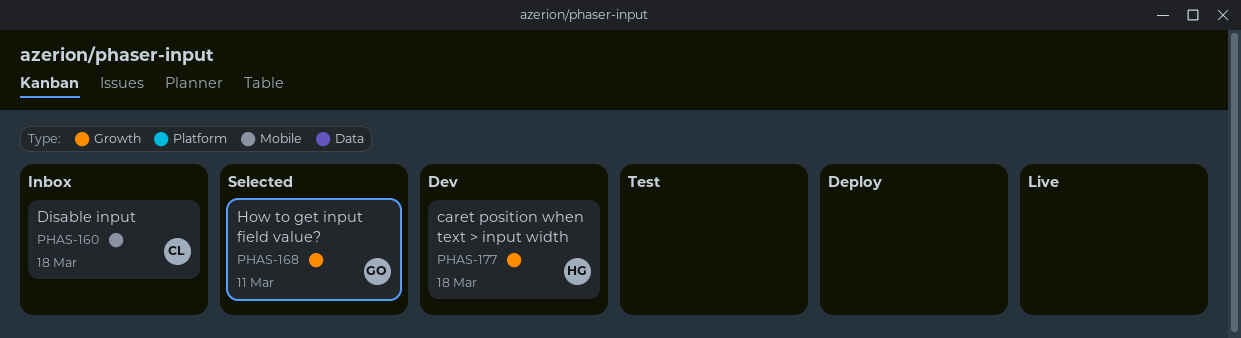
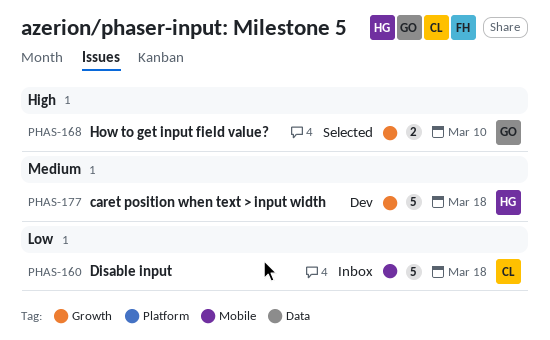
PHAS-168, due: Mar 11 -> Mar 10

